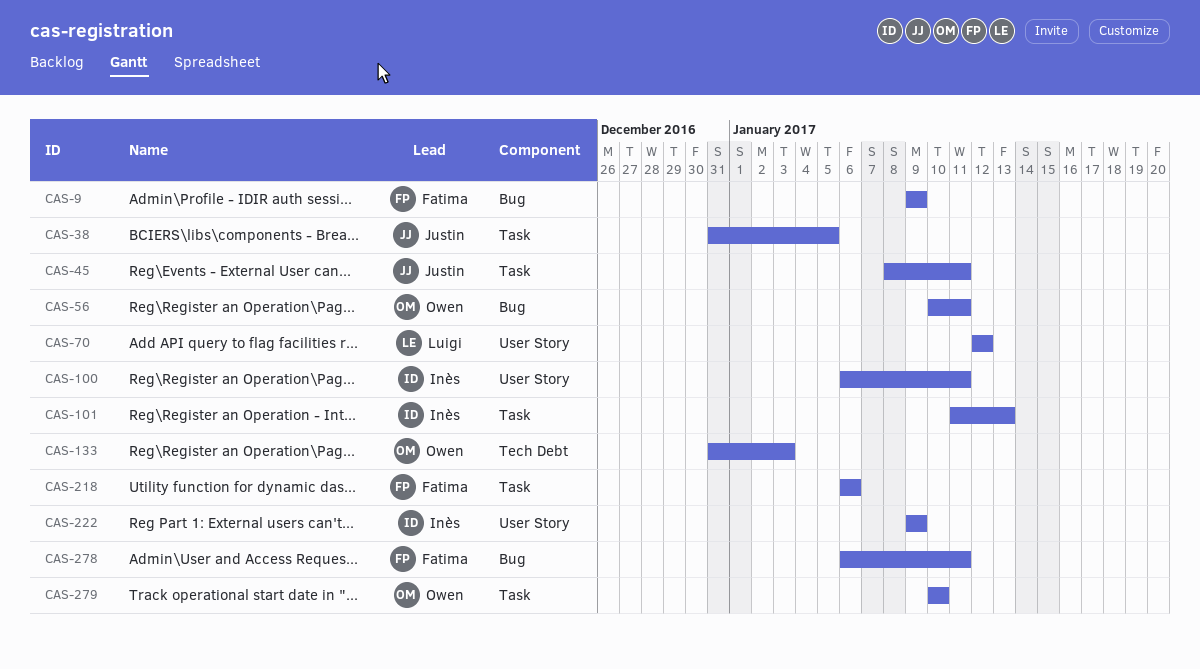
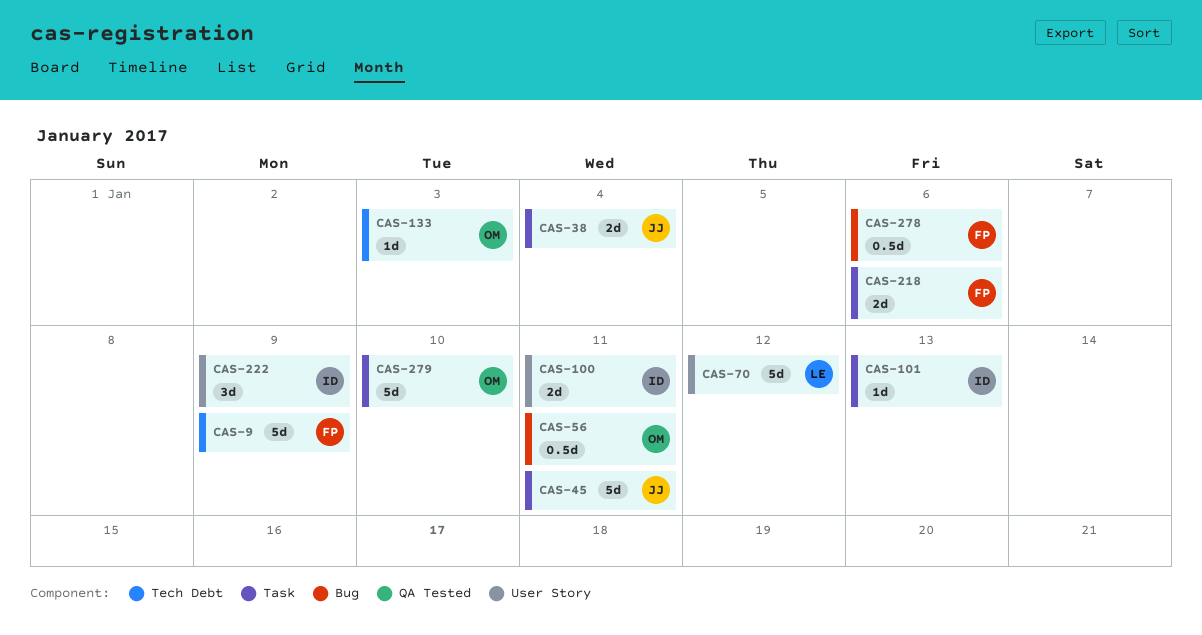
CAS-9, label: Bug -> Tech Debt
CAS-38, due: Jan 5 -> Jan 4
CAS-278, due: Jan 11 -> Jan 6

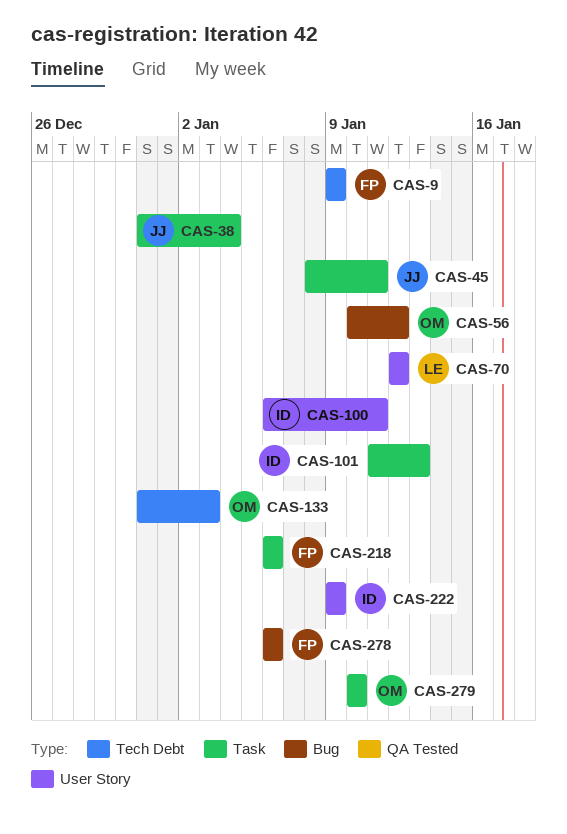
CAS-56, due: Jan 11 -> Jan 12

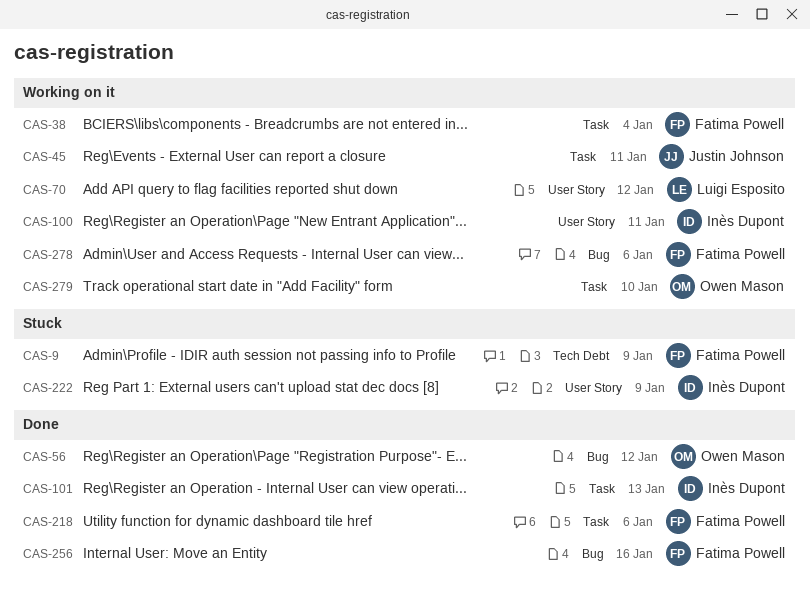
CAS-38, owner: Justin Johnson -> Fatima Powell
CAS-133: present -> none
CAS-256: none -> present

